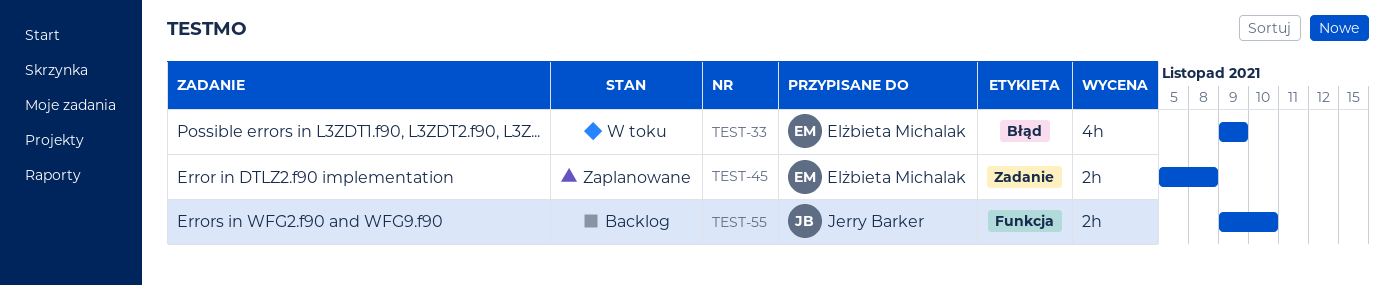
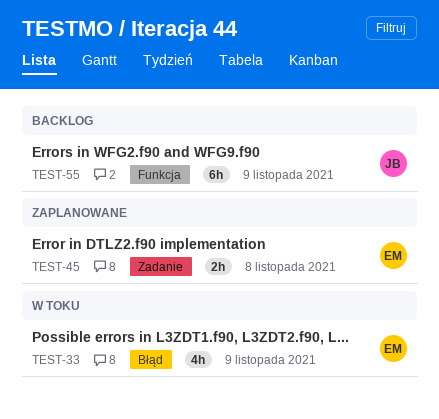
TEST-55, estimate: 2h -> 6h
TEST-55, due: Nov 10 -> Nov 9

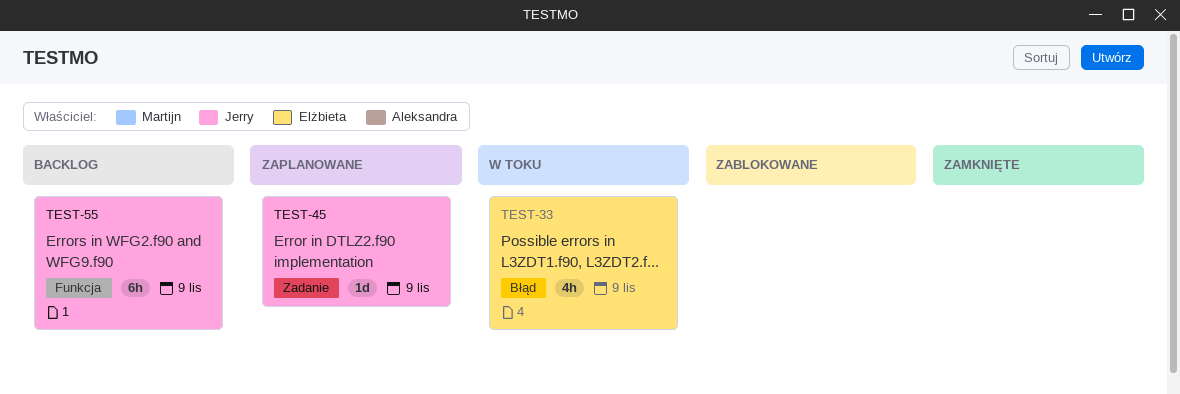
TEST-45, owner: Elżbieta -> Jerry
TEST-45, estimate: 2h -> 1d
TEST-45, due: Nov 8 -> Nov 9

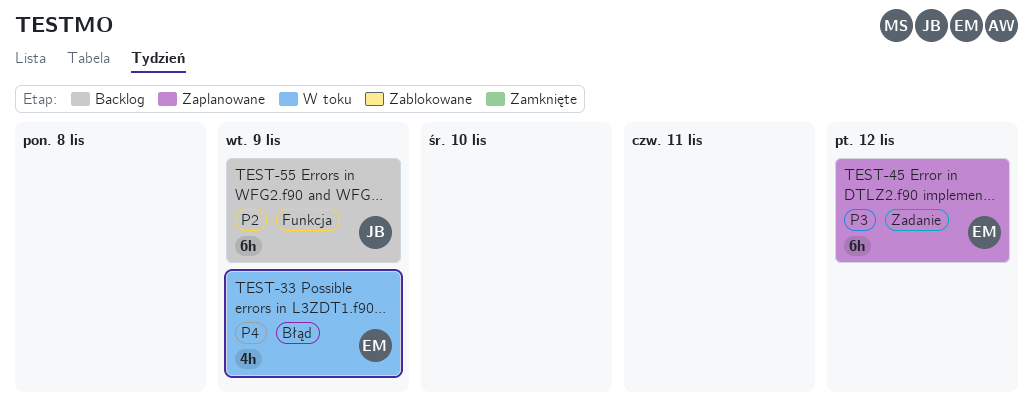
TEST-45, owner: Jerry -> Elżbieta
TEST-45, estimate: 1d -> 6h
TEST-45, due: Nov 9 -> Nov 12

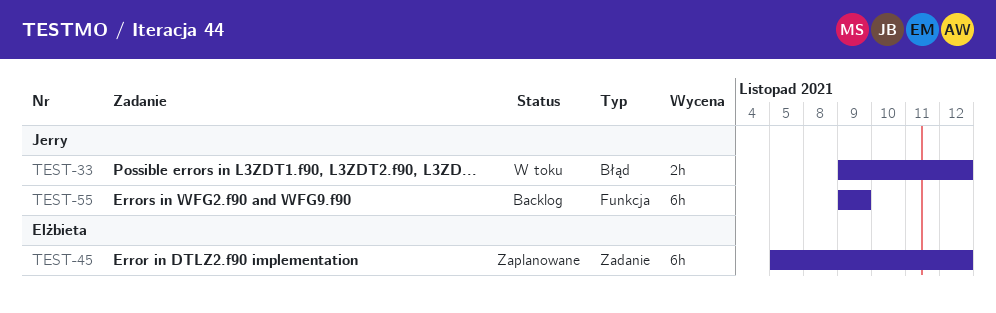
TEST-33, owner: Elżbieta -> Jerry
TEST-33, estimate: 4h -> 2h
TEST-33, due: Nov 9 -> Nov 12

